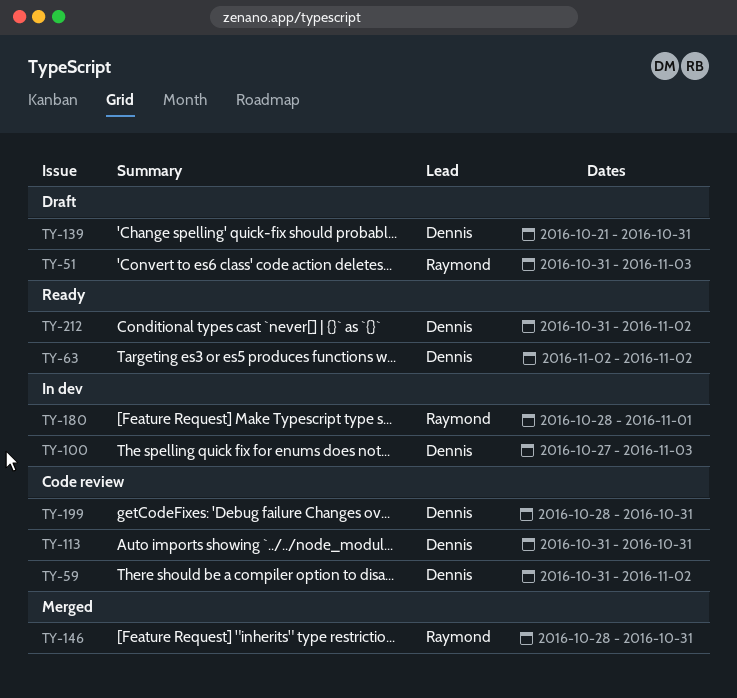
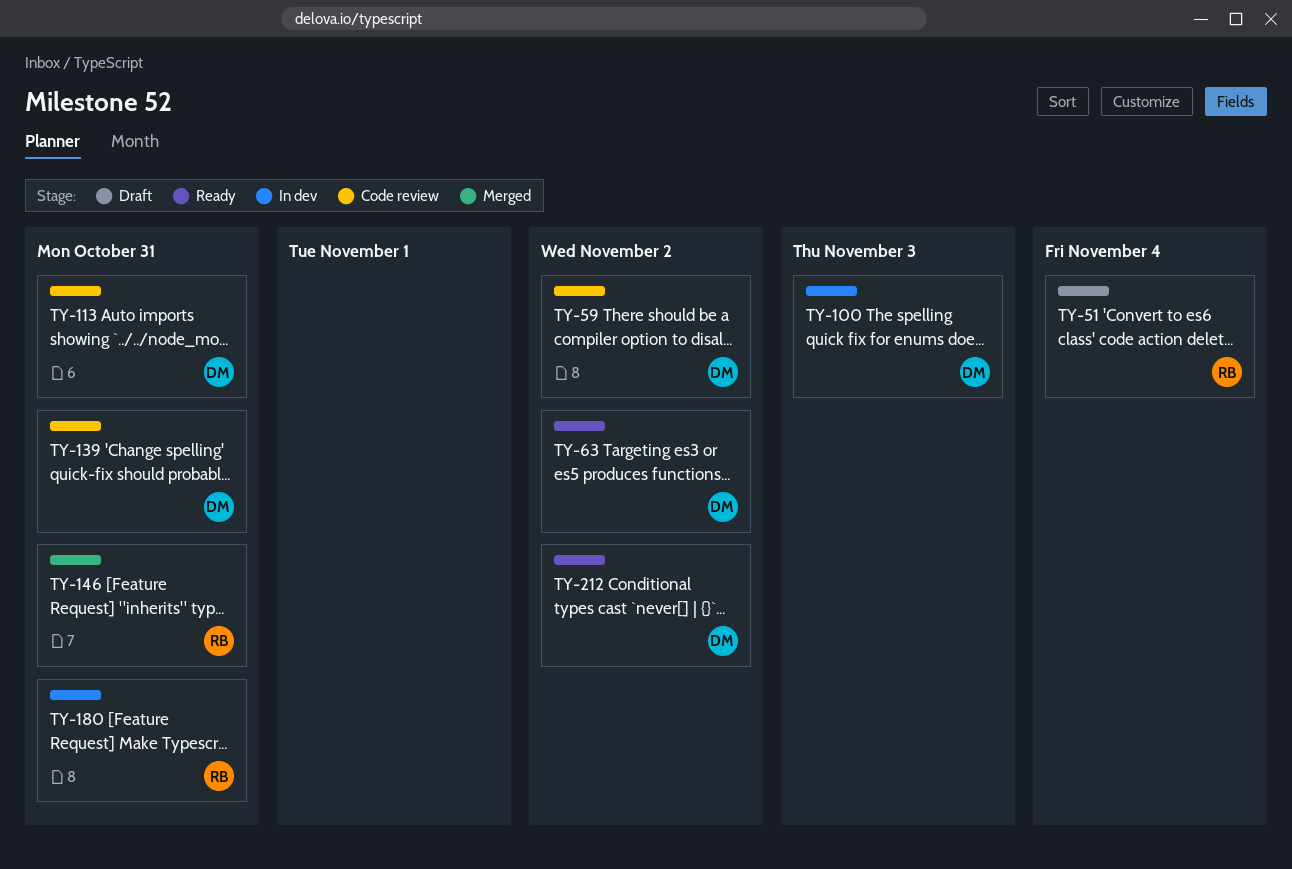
TY-51, due: Nov 3 -> Nov 4
TY-139, status: Draft -> Code review
TY-180, due: Nov 1 -> Oct 31
TY-199: present -> none

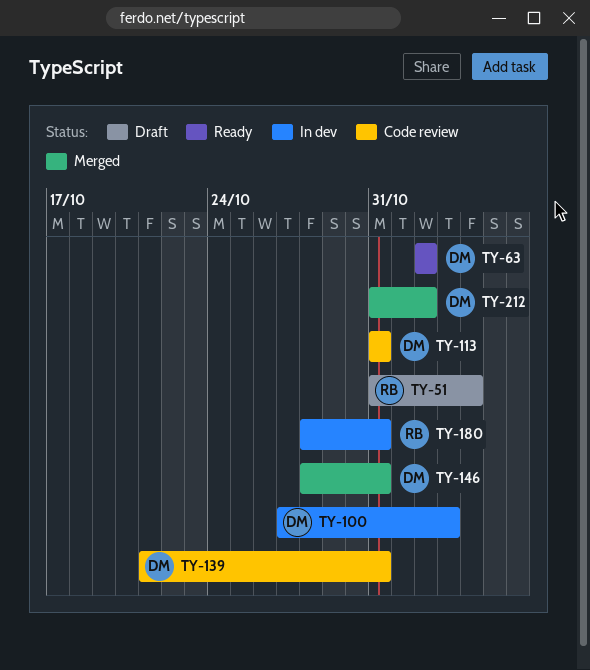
TY-59: present -> none
TY-146, owner: RB -> DM
TY-212, status: Ready -> Merged

